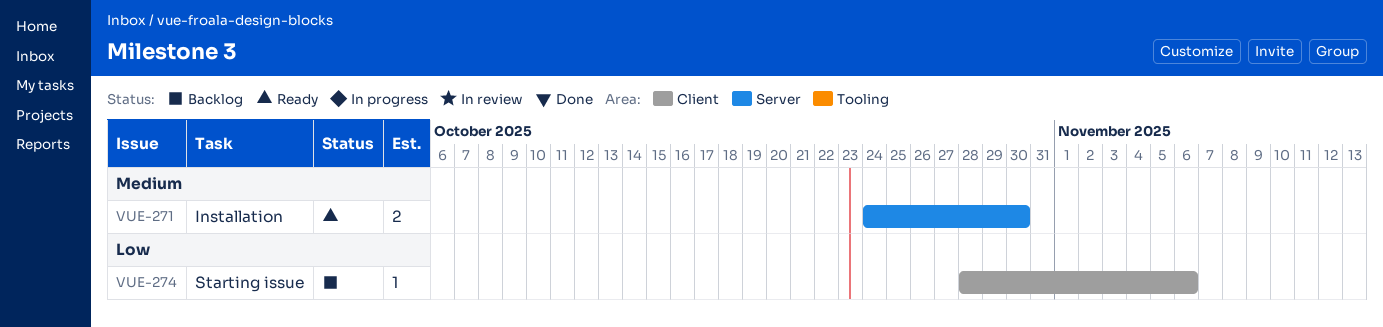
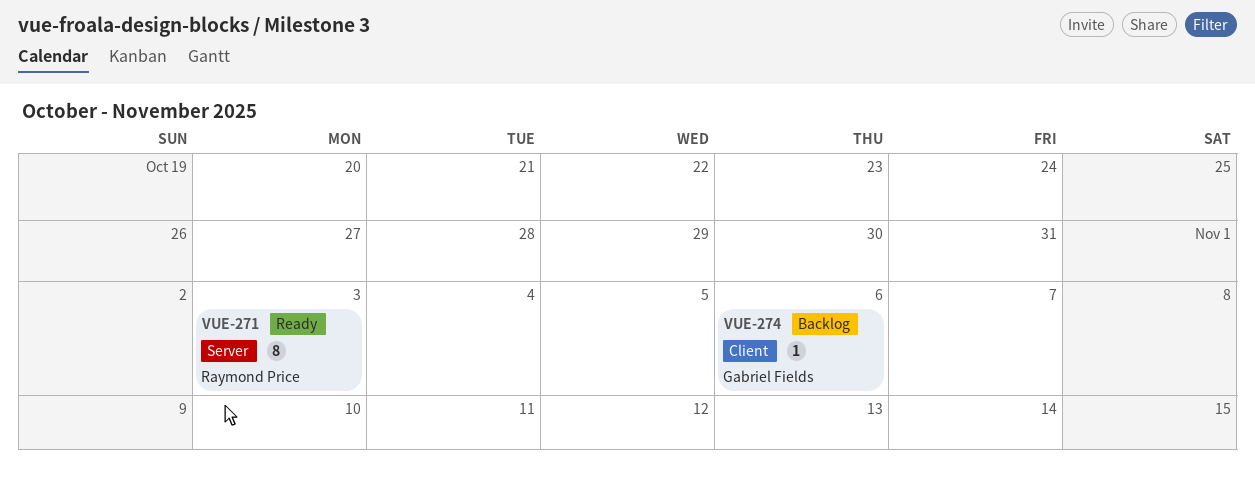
VUE-271, estimate: 2 -> 8
VUE-271, due: Oct 30 -> Nov 3

